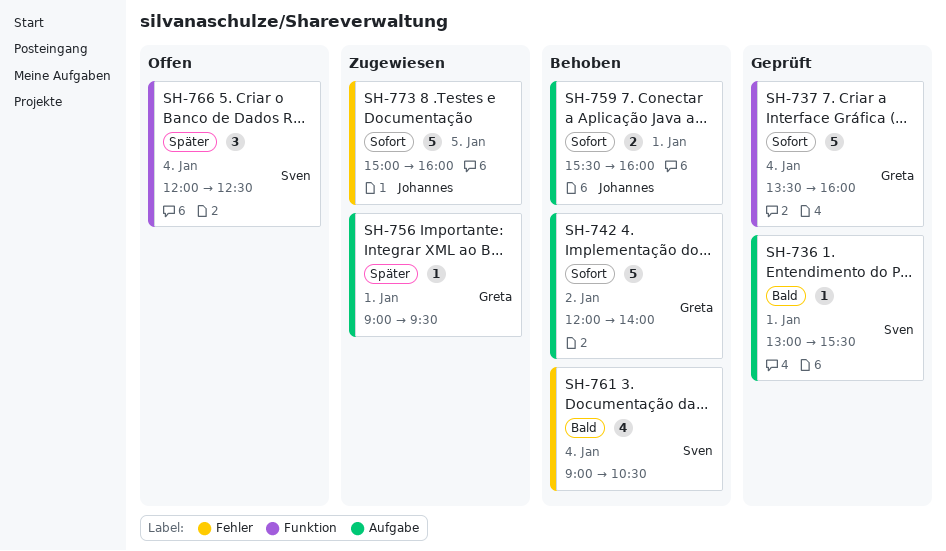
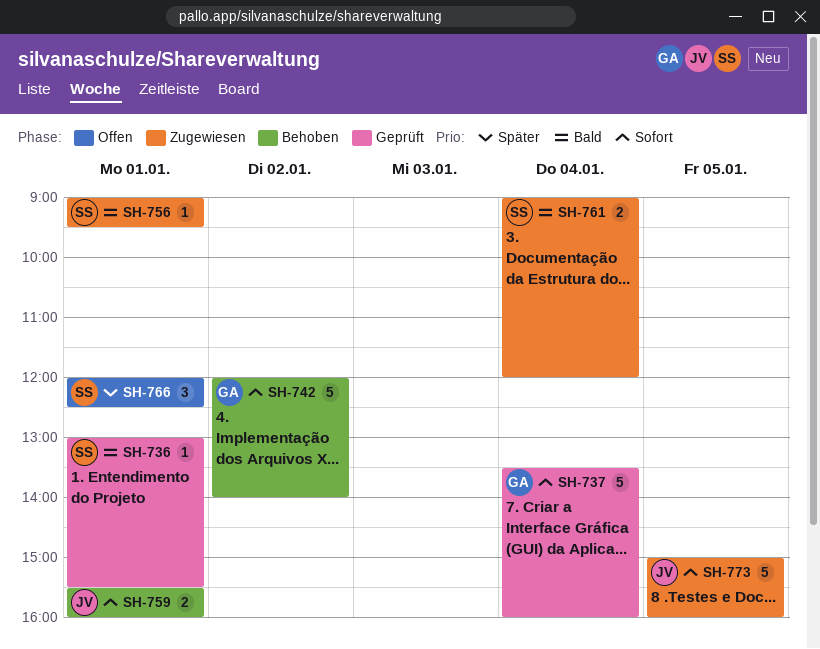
SH-756, owner: Greta -> Sven
SH-756, priority: Später -> Bald
SH-761, status: Behoben -> Zugewiesen
SH-761, estimate: 4 -> 2
SH-761, ends: 10:30 -> 12:00
SH-766, day: Jan 4 -> Jan 1

